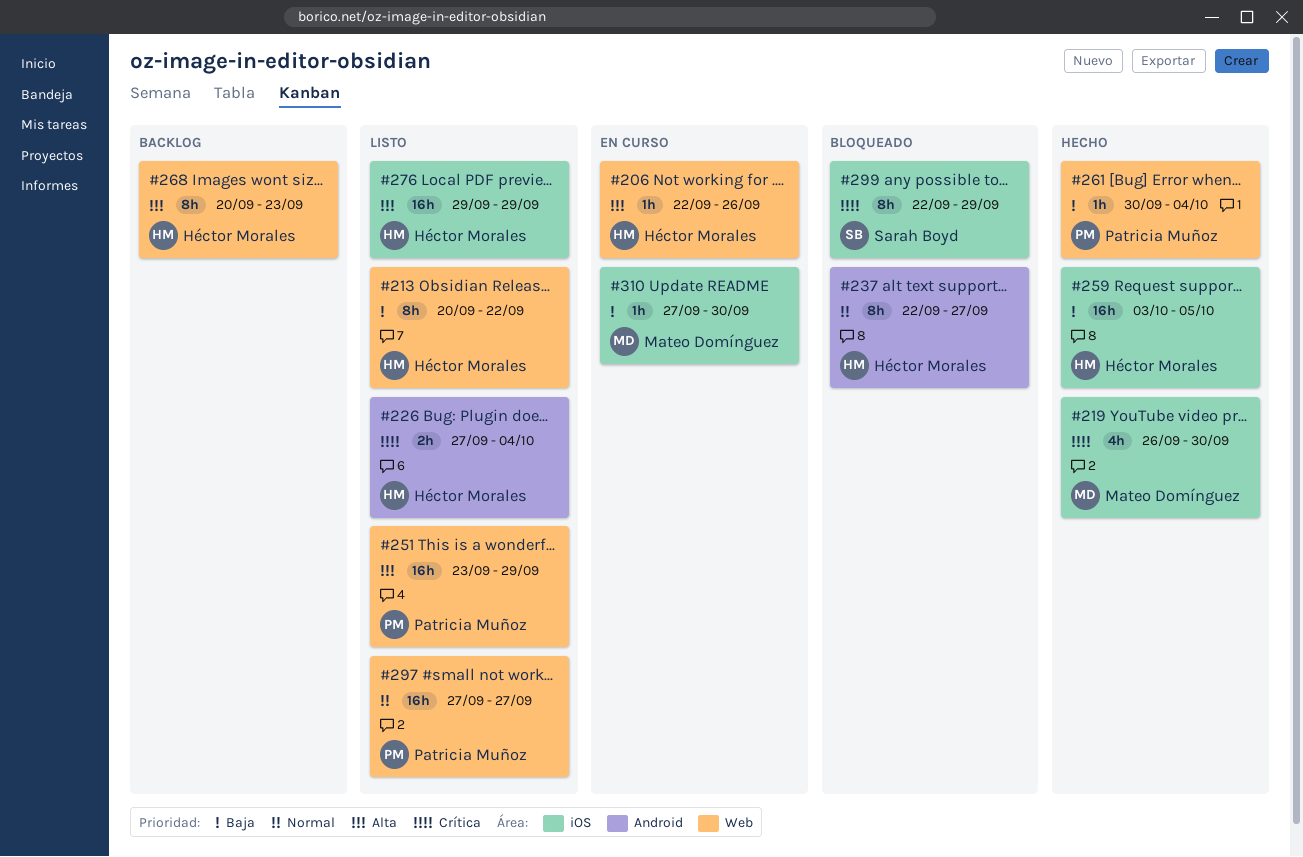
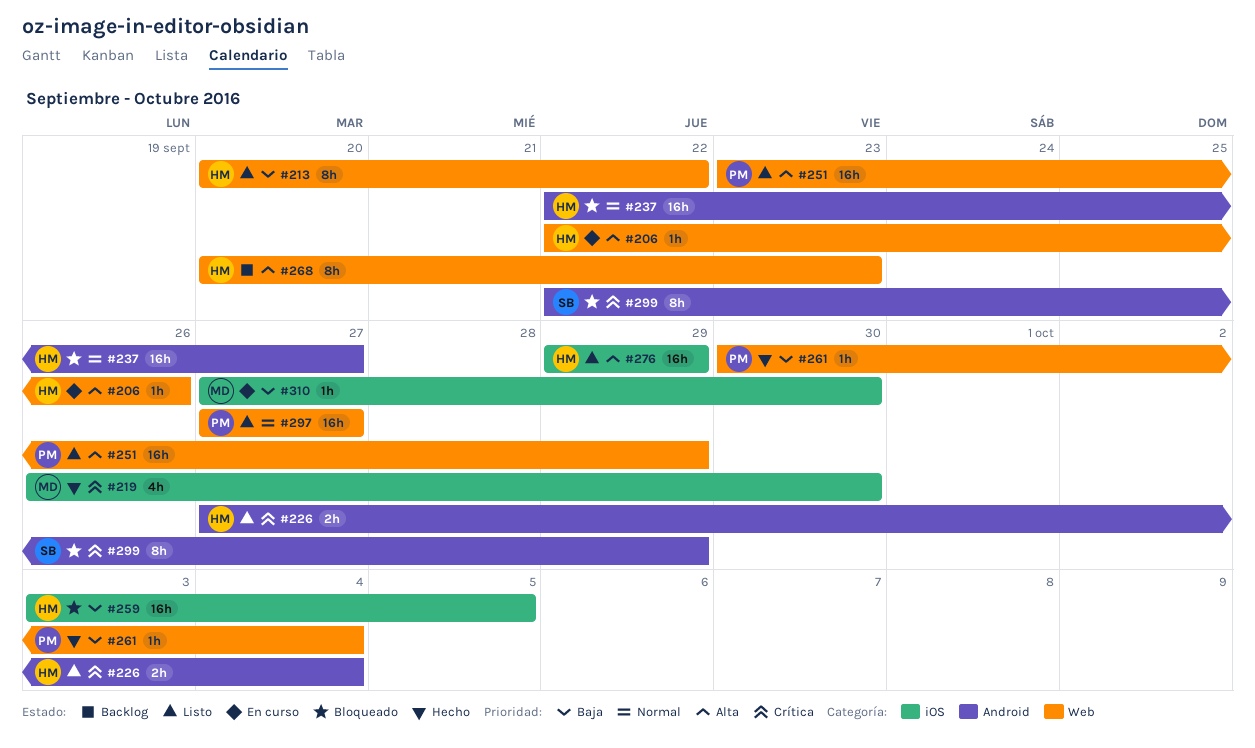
#237, estimate: 8h -> 16h
#259, status: Hecho -> Bloqueado
#299, label: iOS -> Android

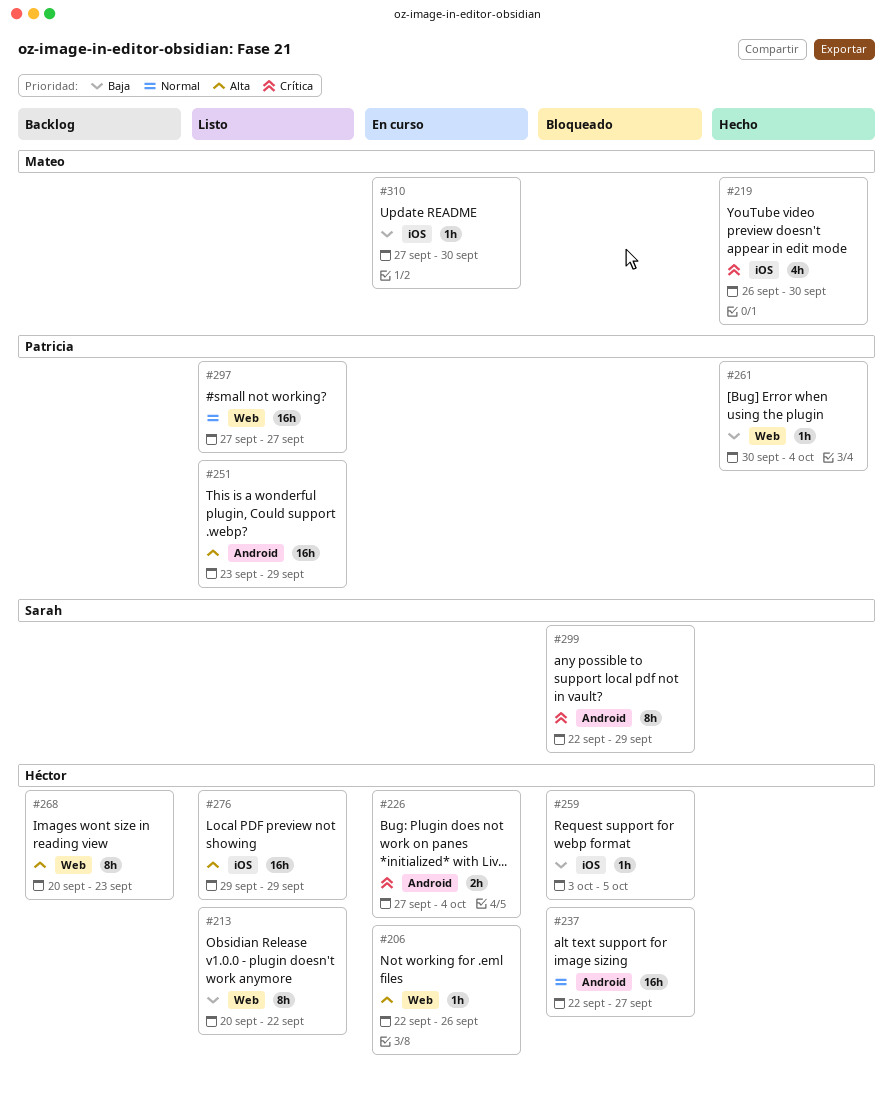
#226, status: Listo -> En curso
#251, label: Web -> Android
#259, estimate: 16h -> 1h

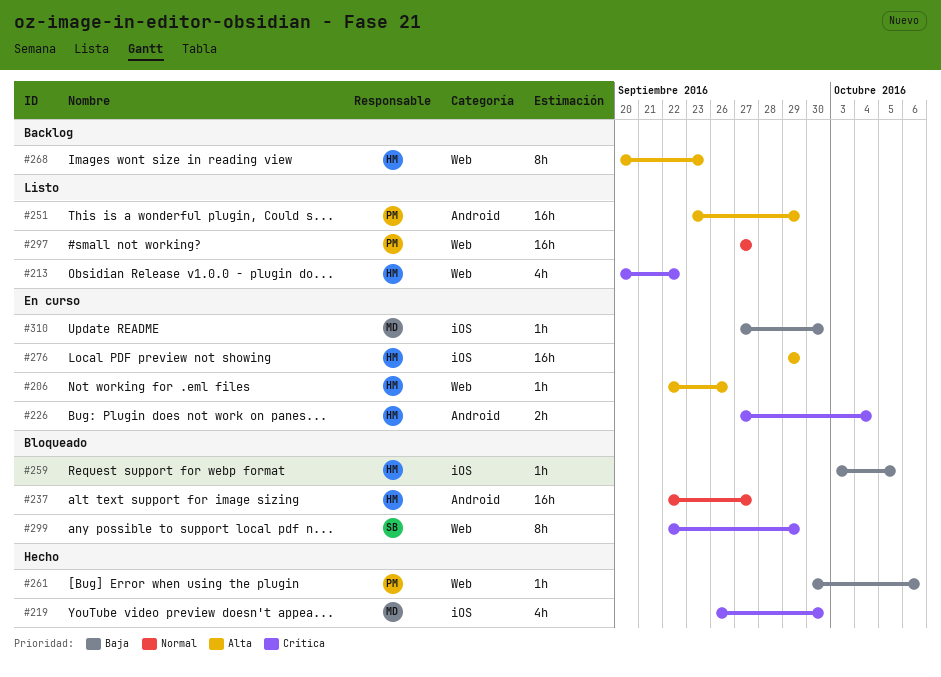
#213, priority: Baja -> Crítica
#213, estimate: 8h -> 4h
#261, due: Oct 4 -> Oct 6
#276, status: Listo -> En curso
#299, label: Android -> Web

